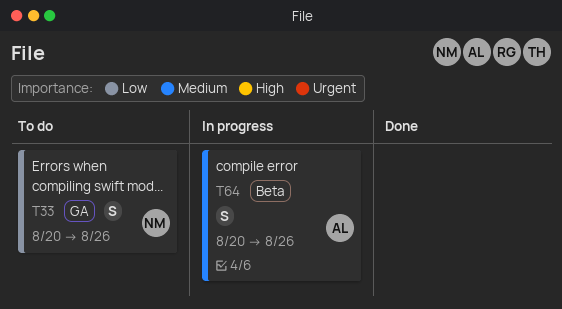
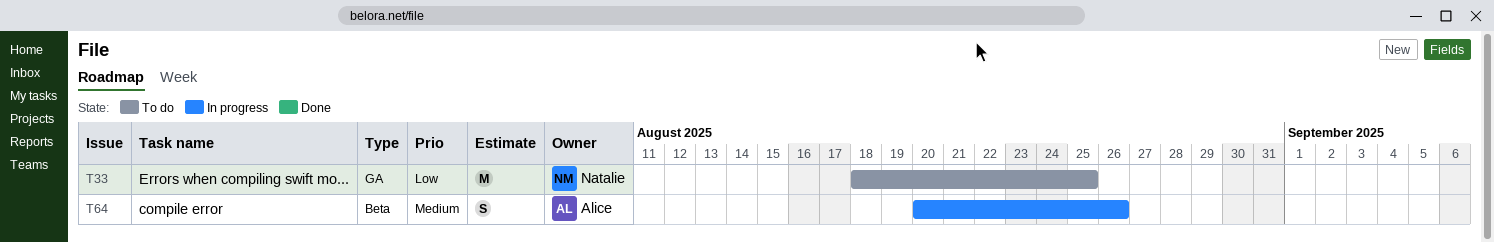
T33, estimate: S -> M
T33, start: Aug 20 -> Aug 18
T33, due: Aug 26 -> Aug 25

